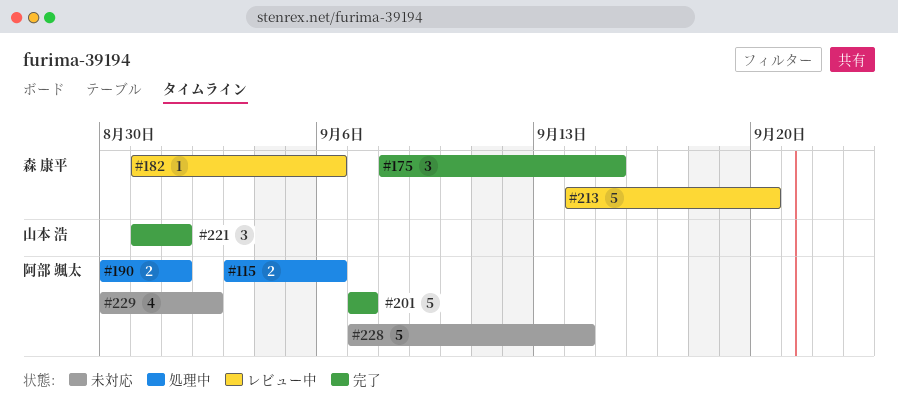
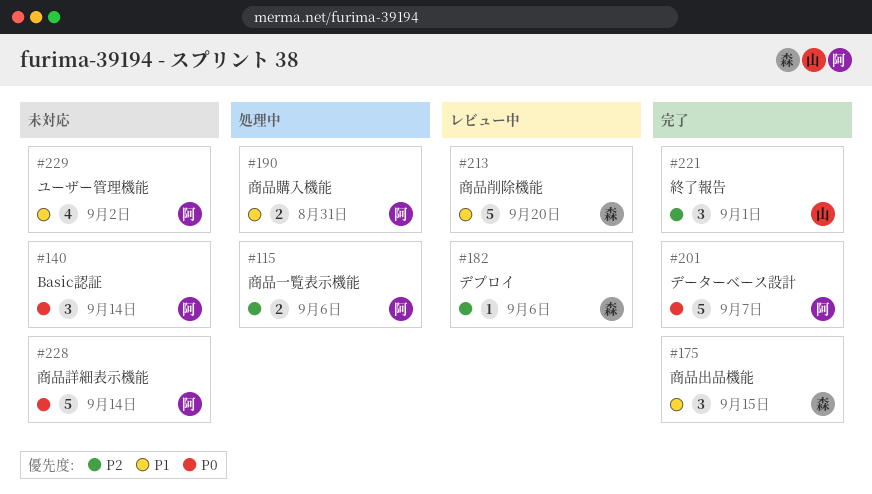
#140: none -> present
#190, due: Sep 1 -> Aug 31

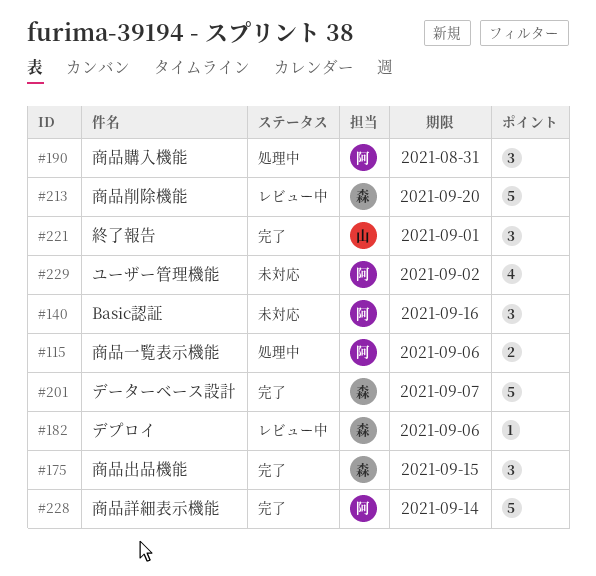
#140, due: Sep 14 -> Sep 16
#190, estimate: 2 -> 3
#201, owner: 阿 -> 森
#228, status: 未対応 -> 完了

